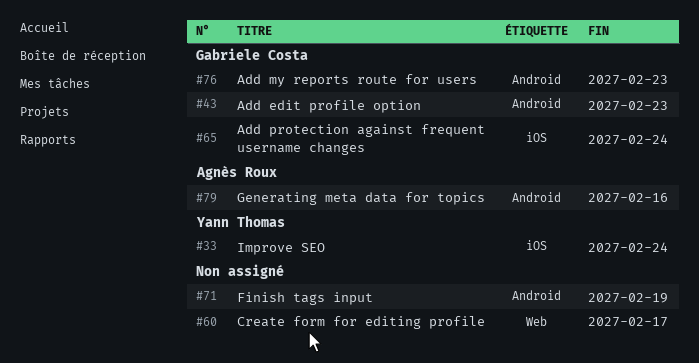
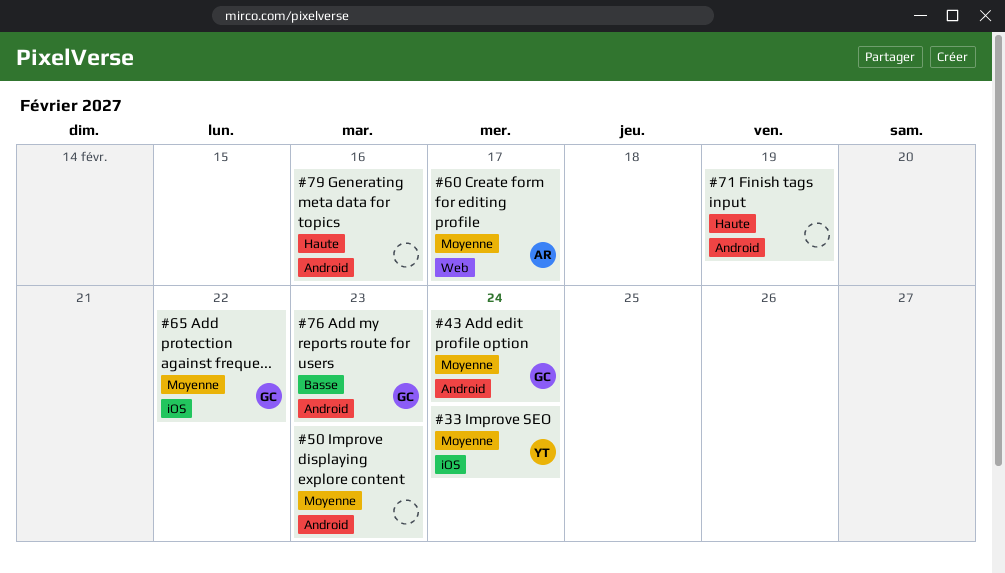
#43, due: Feb 23 -> Feb 24
#50: none -> present
#60, owner: none -> Agnès Roux
#65, due: Feb 24 -> Feb 22
#79, owner: Agnès Roux -> none

